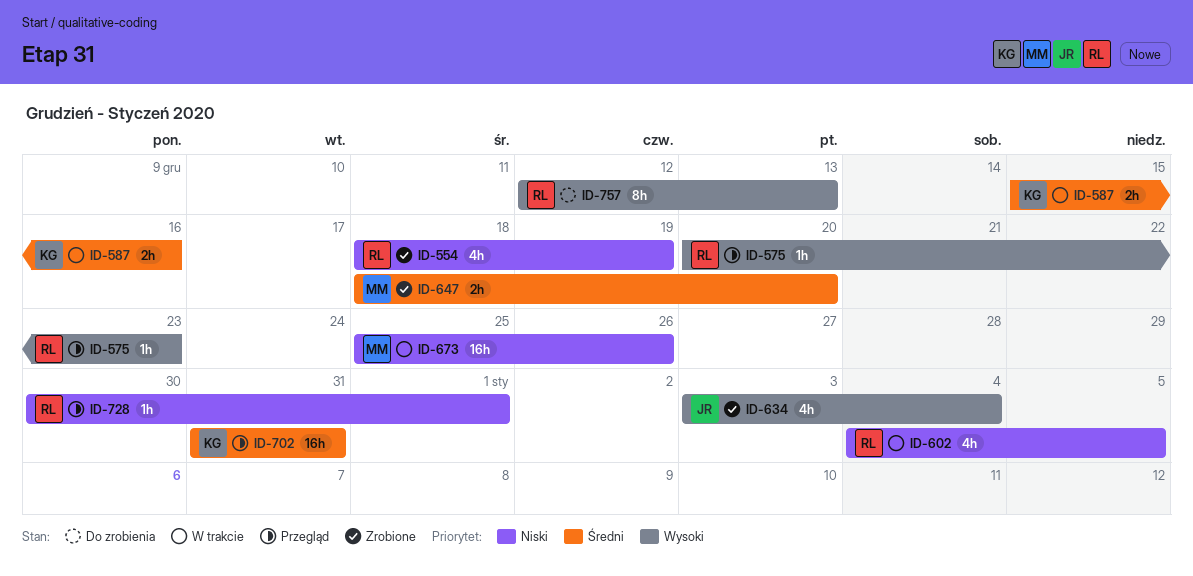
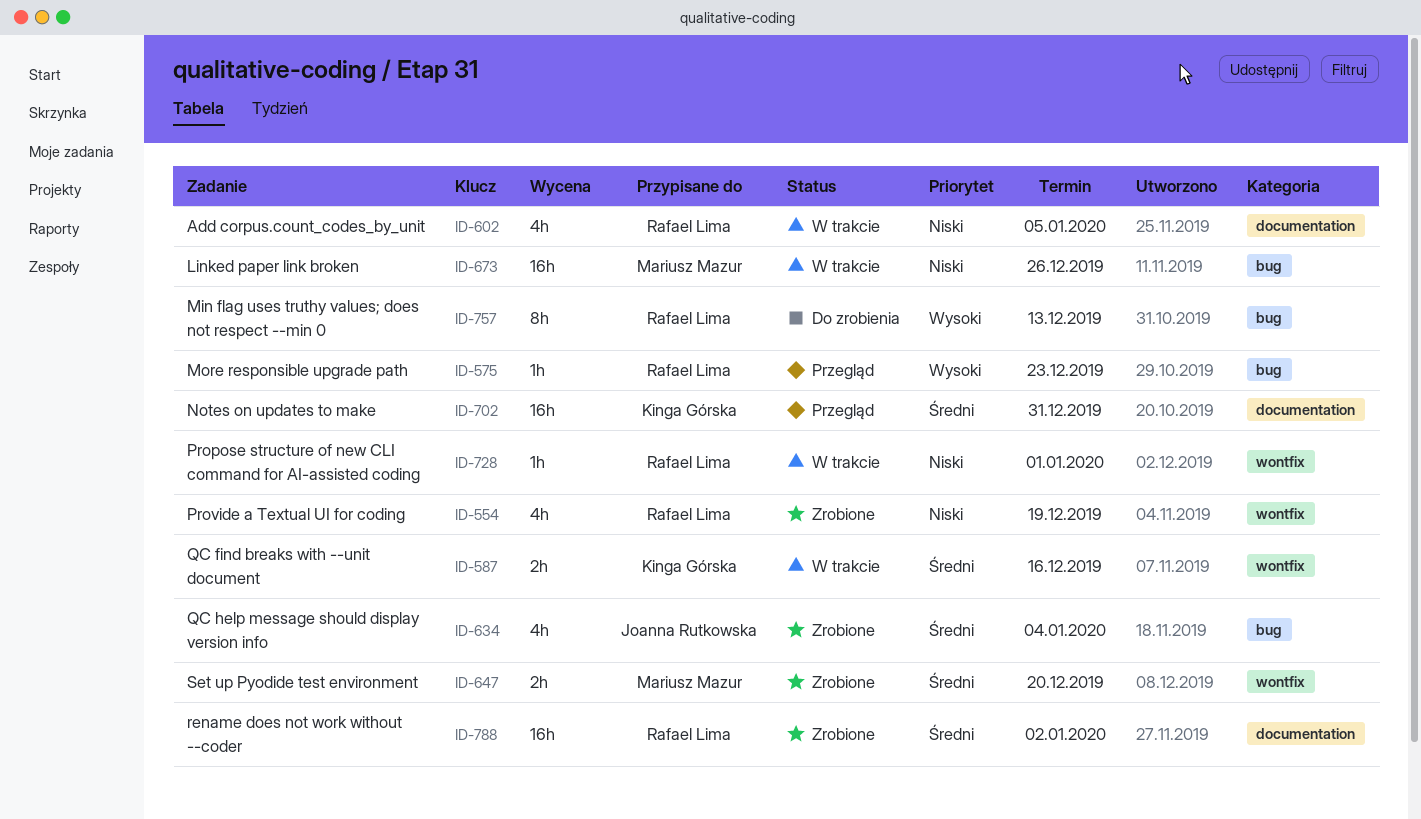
ID-634, priority: Wysoki -> Średni
ID-728, status: Przegląd -> W trakcie
ID-788: none -> present

